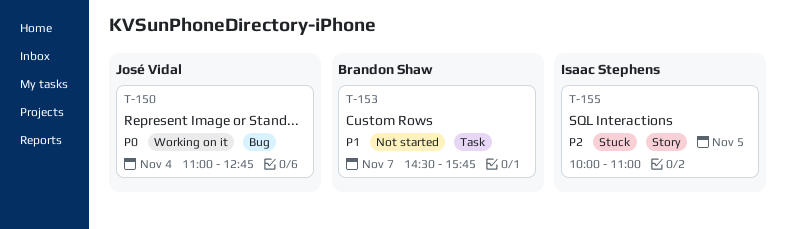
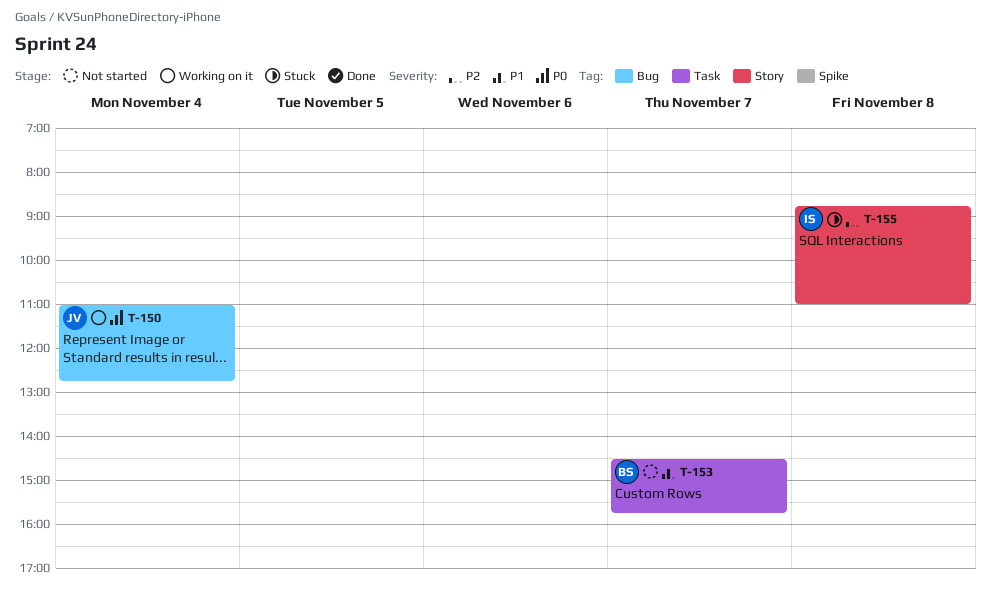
T-155, day: Nov 5 -> Nov 8
T-155, begins: 10:00 -> 08:45

